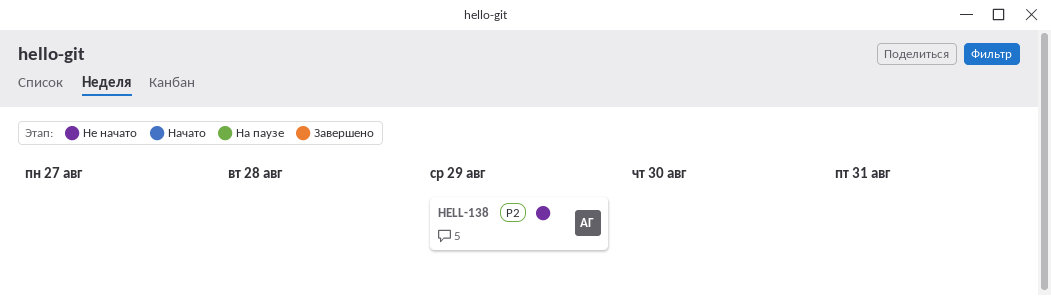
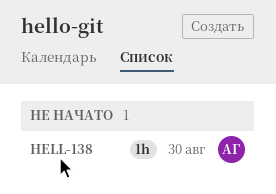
HELL-138, due: Aug 29 -> Aug 30

